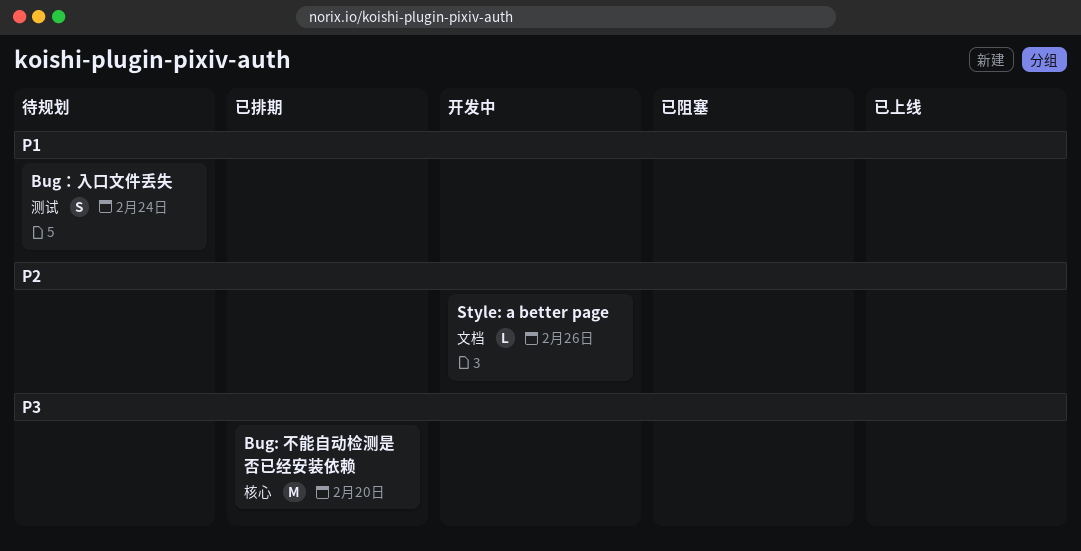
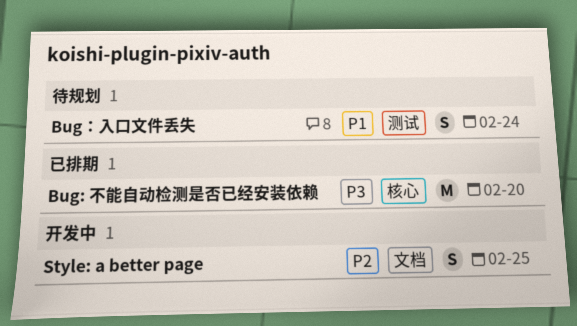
Style: a better page, estimate: L -> S
Style: a better page, due: Feb 26 -> Feb 25

